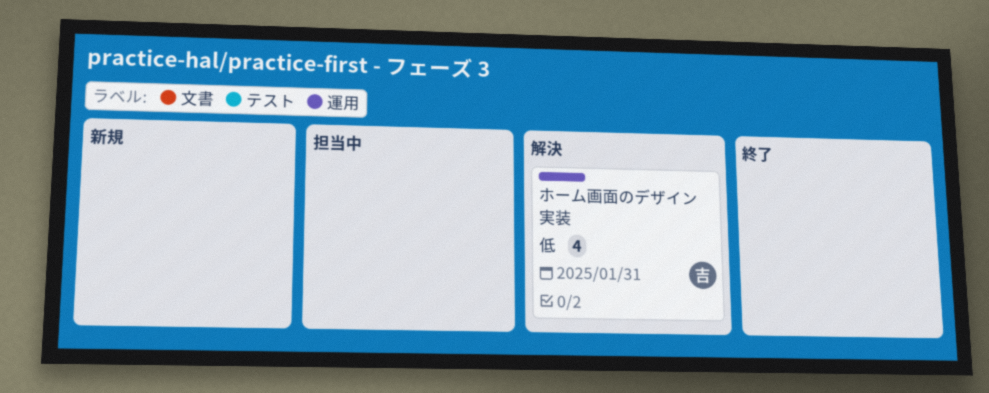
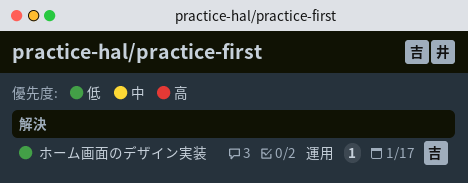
ホーム画面のデザイン実装, estimate: 4 -> 1
ホーム画面のデザイン実装, due: Jan 31 -> Jan 17

